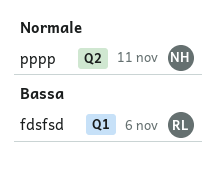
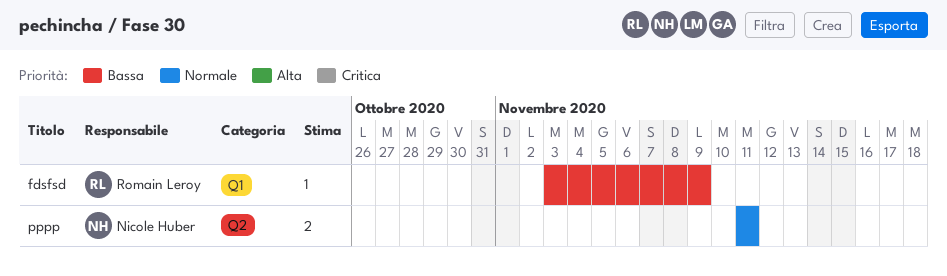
fdsfsd, due: Nov 6 -> Nov 9

